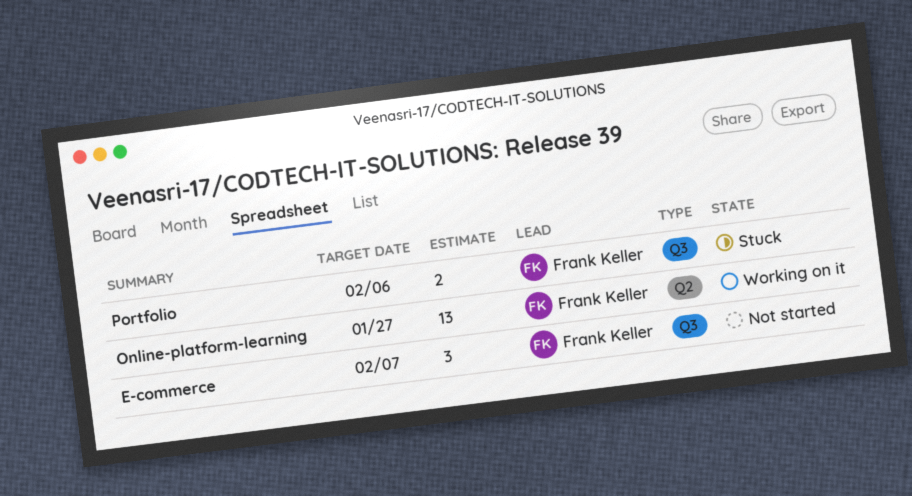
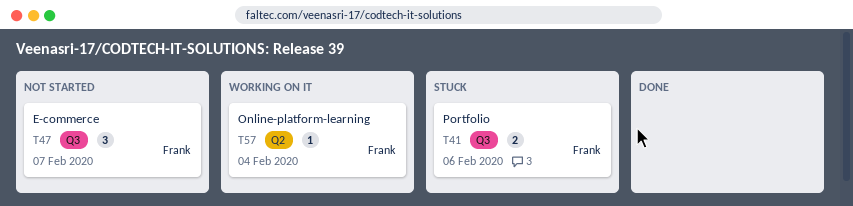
Online-platform-learning, estimate: 13 -> 1
Online-platform-learning, due: Jan 27 -> Feb 4

